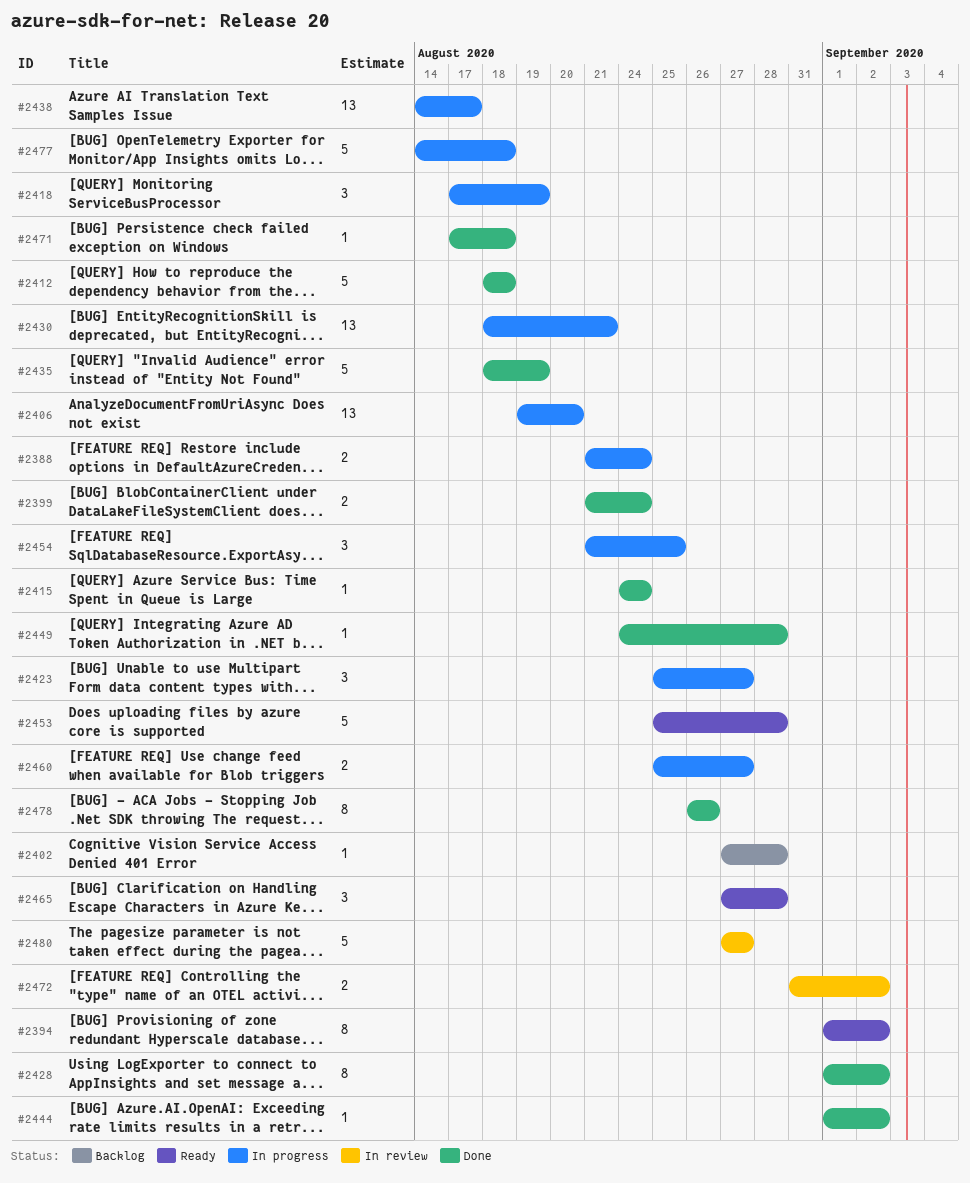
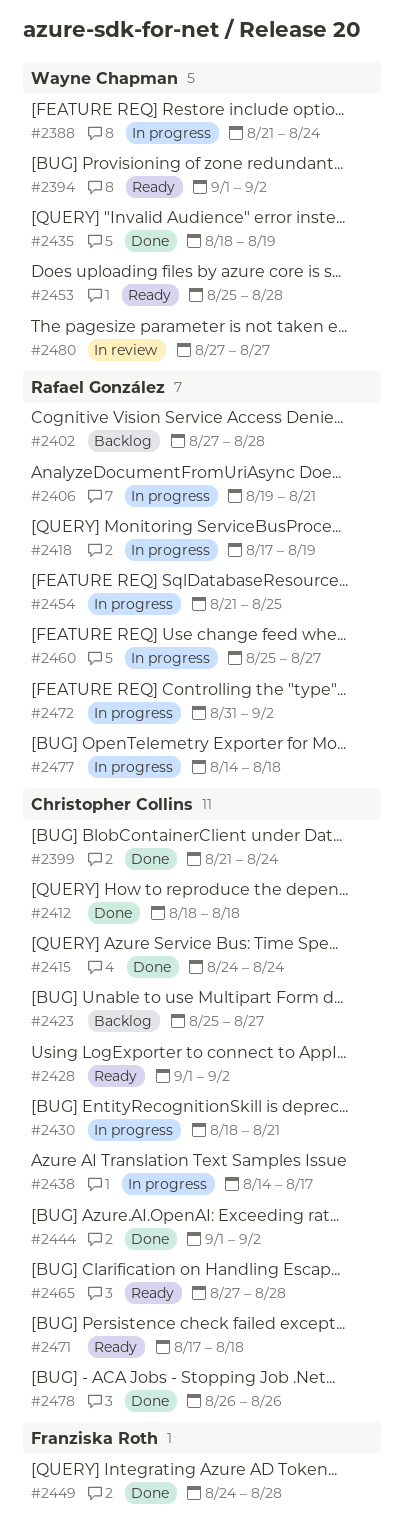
#2406, due: Aug 20 -> Aug 21
#2423, status: In progress -> Backlog
#2428, status: Done -> Ready
#2471, status: Done -> Ready
#2472, status: In review -> In progress

